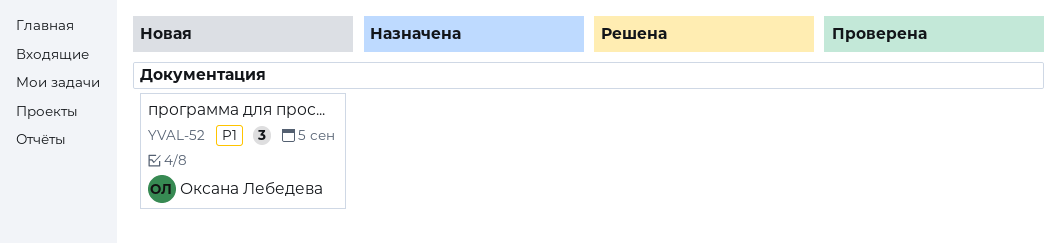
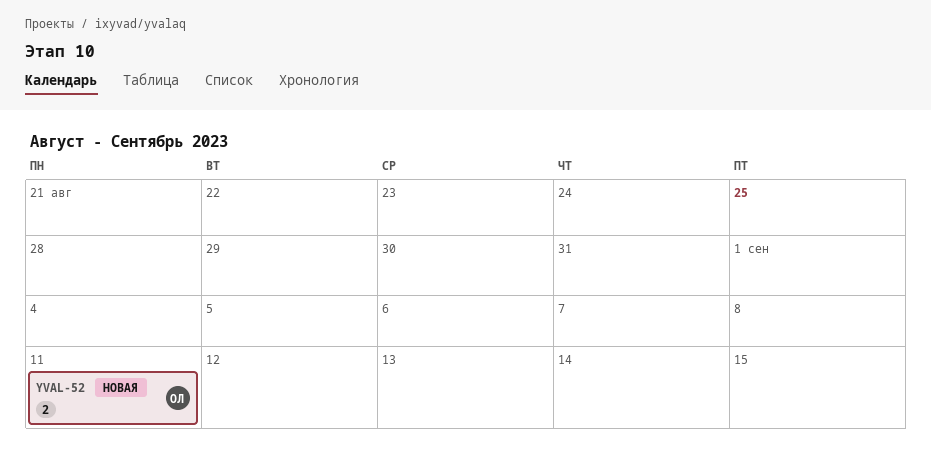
YVAL-52, estimate: 3 -> 2
YVAL-52, due: Sep 5 -> Sep 11

